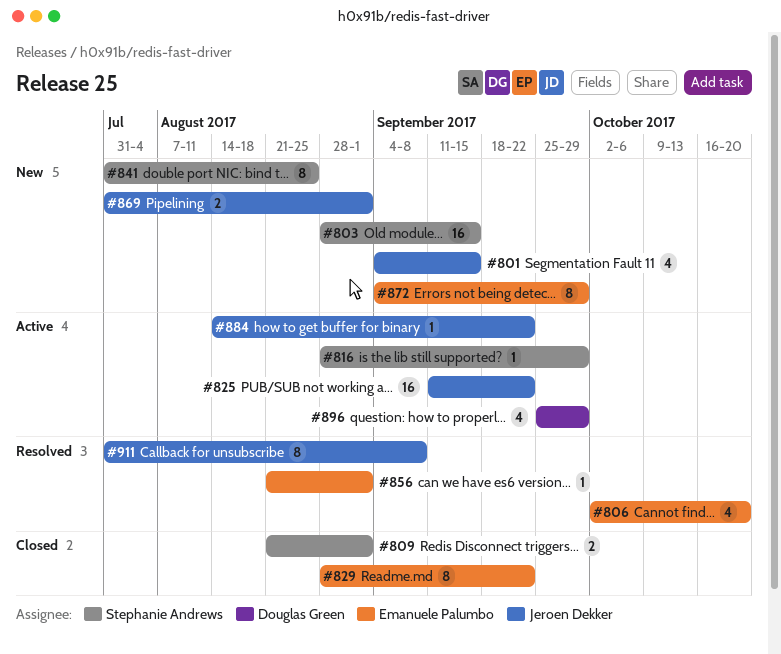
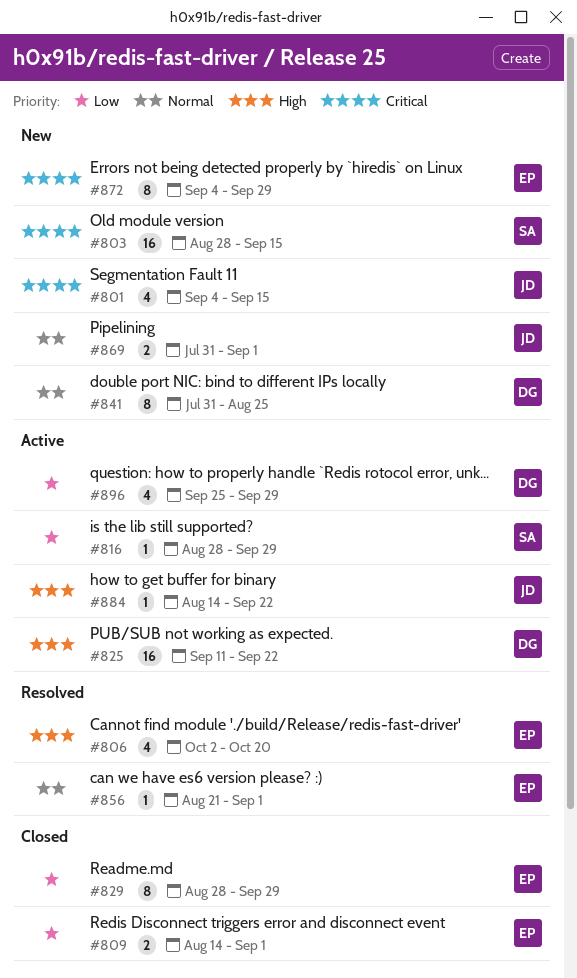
#809, owner: Stephanie Andrews -> Emanuele Palumbo
#809, start: Aug 21 -> Aug 14
#825, owner: Jeroen Dekker -> Douglas Green
#829, due: Sep 22 -> Sep 29
#841, owner: Stephanie Andrews -> Douglas Green
#911: present -> none

